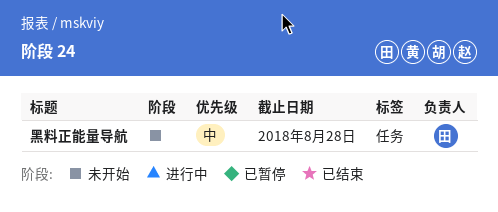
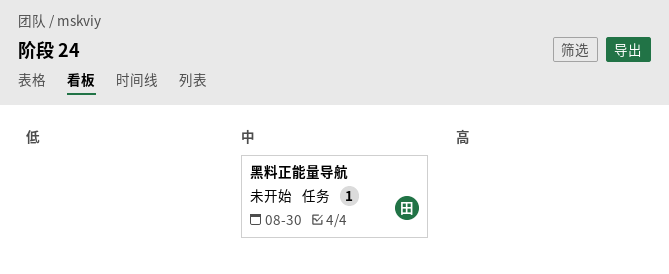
黑料正能量导航, due: Aug 28 -> Aug 30

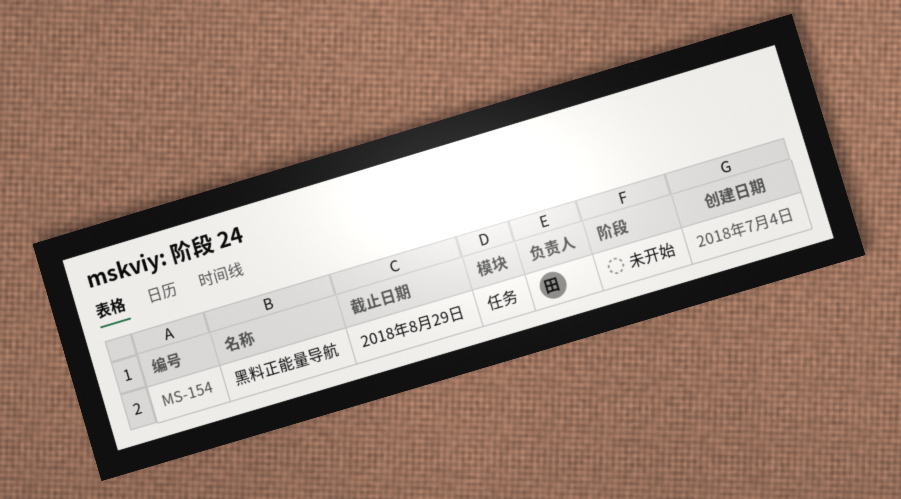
黑料正能量导航, due: Aug 30 -> Aug 29

